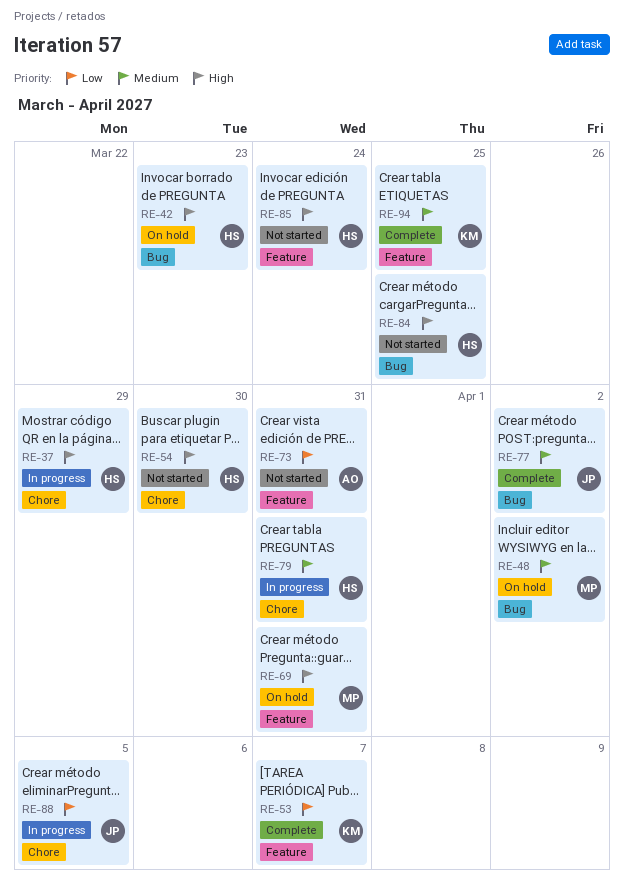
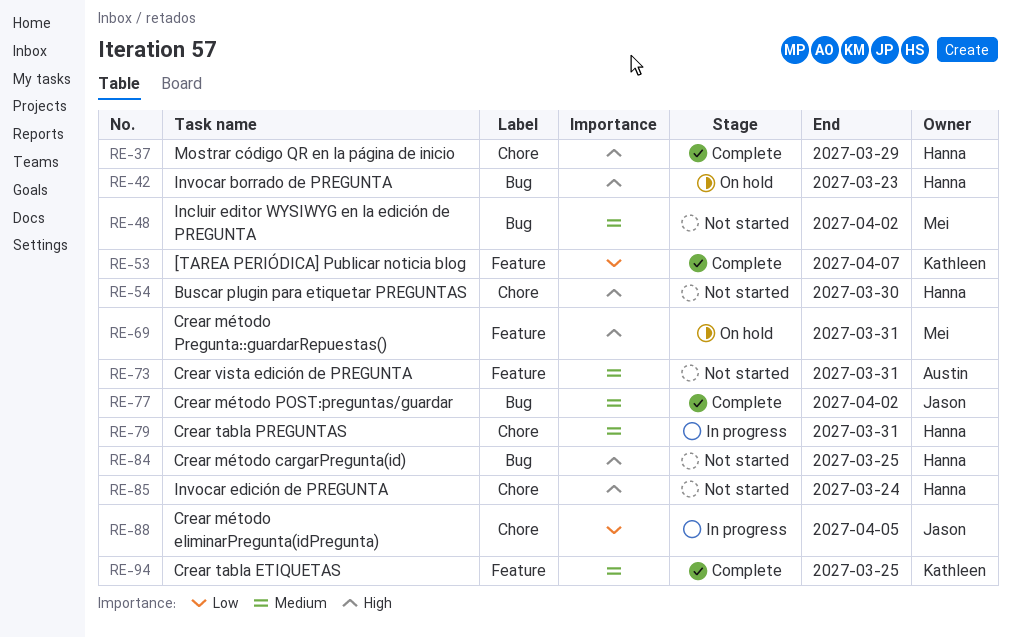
RE-37, status: In progress -> Complete
RE-48, status: On hold -> Not started
RE-73, priority: Low -> Medium
RE-85, label: Feature -> Chore

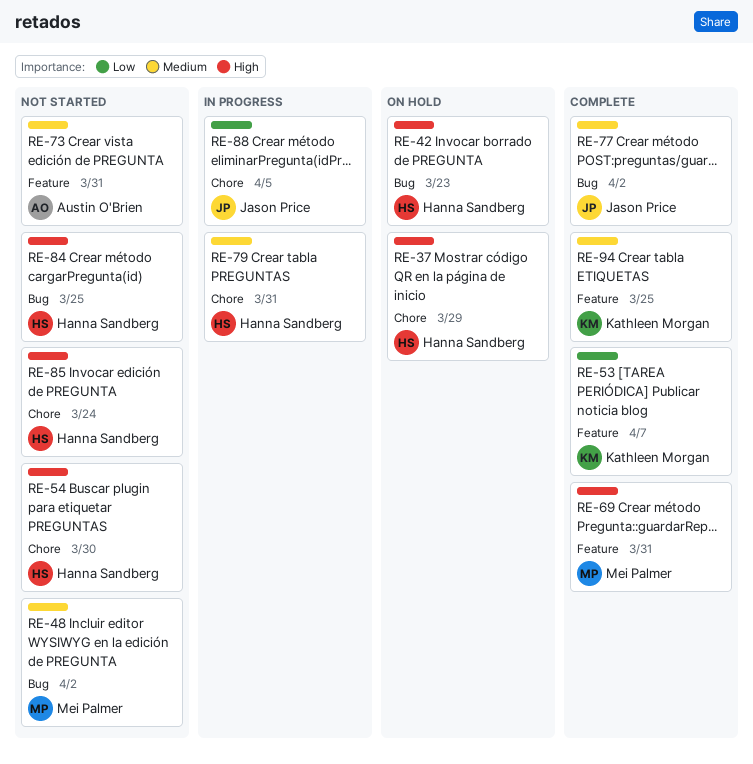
RE-37, status: Complete -> On hold
RE-69, status: On hold -> Complete

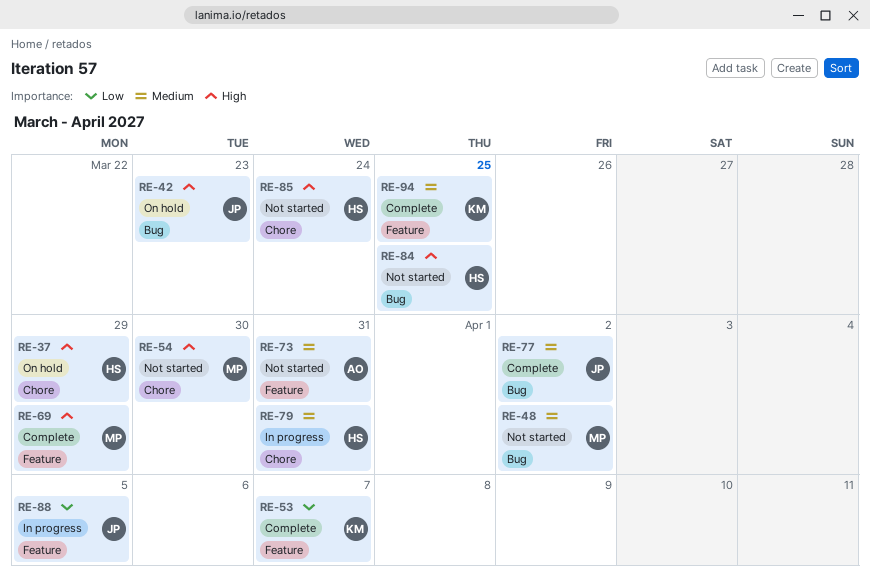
RE-42, owner: Hanna Sandberg -> Jason Price
RE-54, owner: Hanna Sandberg -> Mei Palmer
RE-69, due: Mar 31 -> Mar 29
RE-88, label: Chore -> Feature

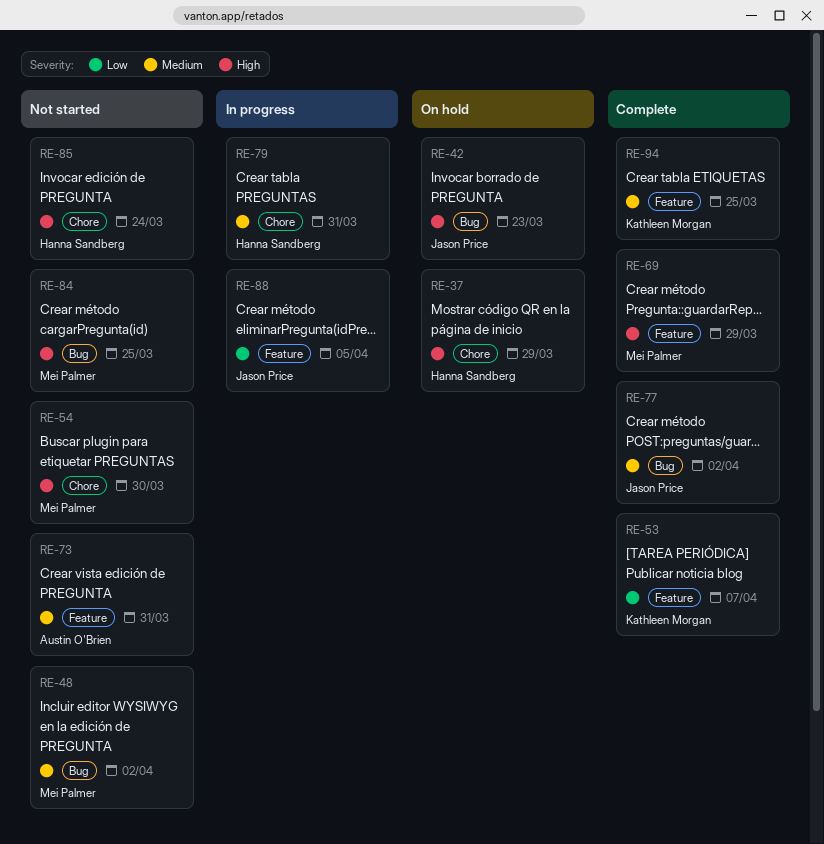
RE-84, owner: Hanna Sandberg -> Mei Palmer

